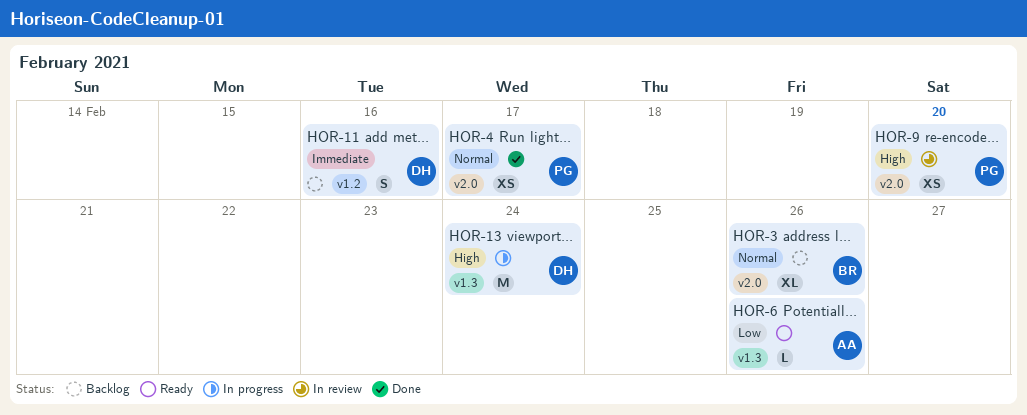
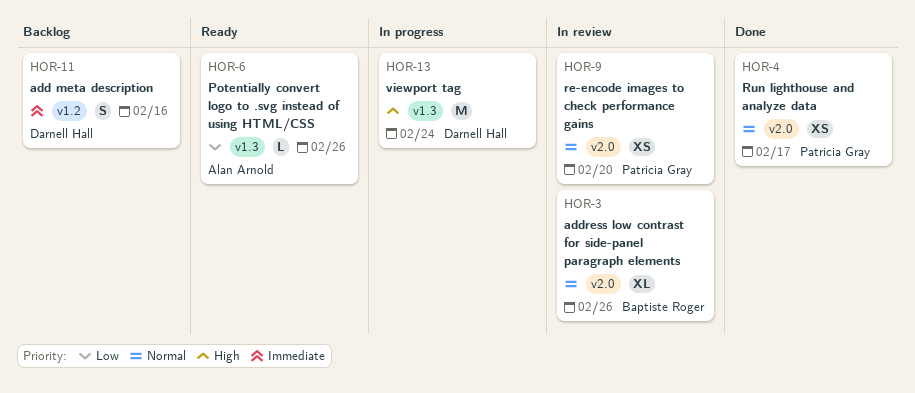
HOR-3, status: Backlog -> In review
HOR-9, priority: High -> Normal

